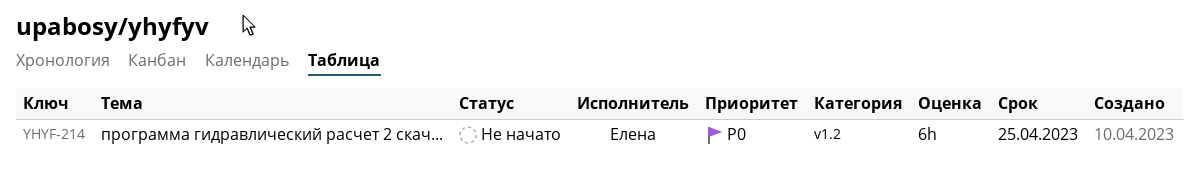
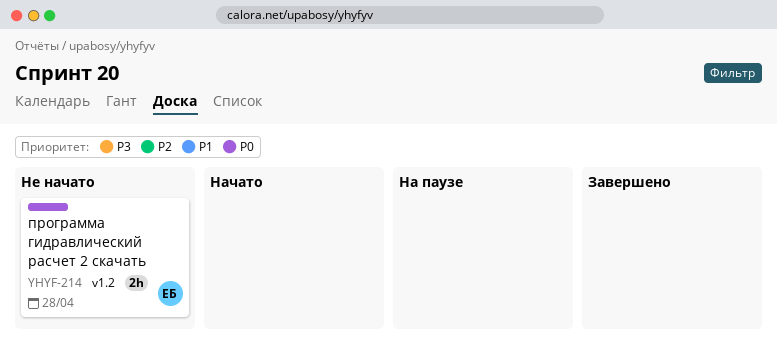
YHYF-214, estimate: 6h -> 2h
YHYF-214, due: Apr 25 -> Apr 28

